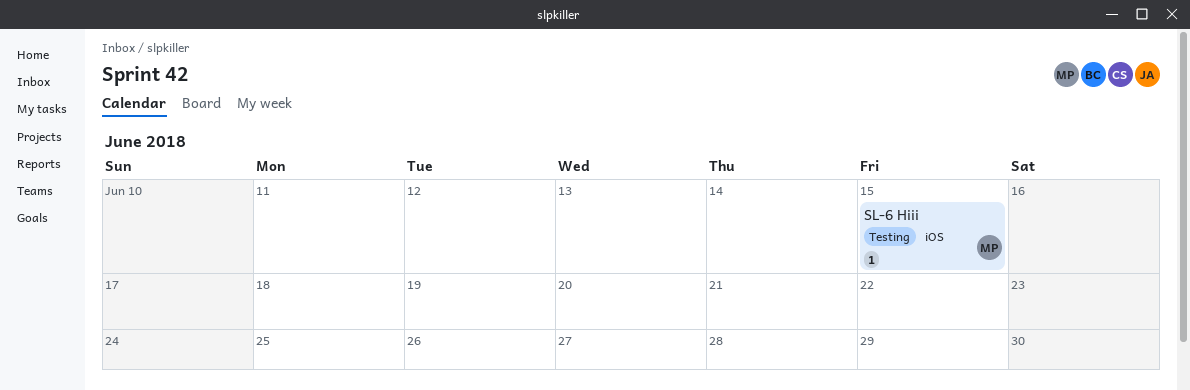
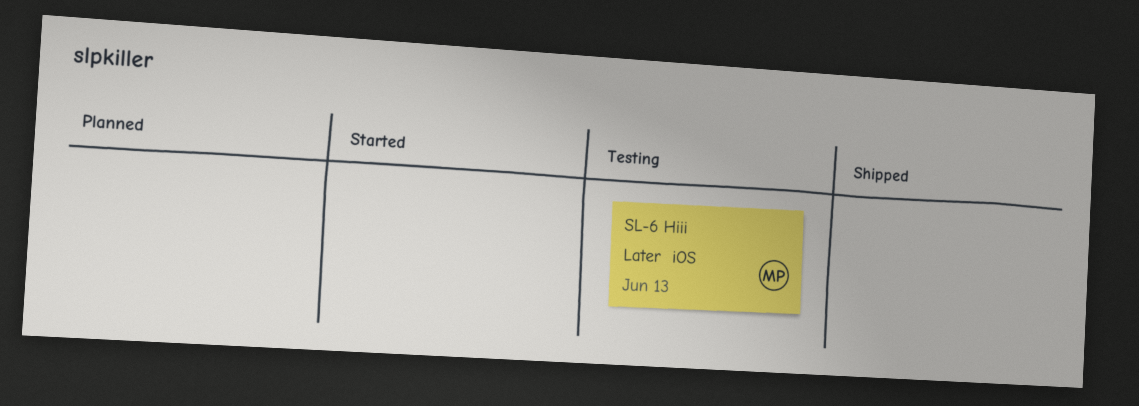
SL-6, due: Jun 15 -> Jun 13

